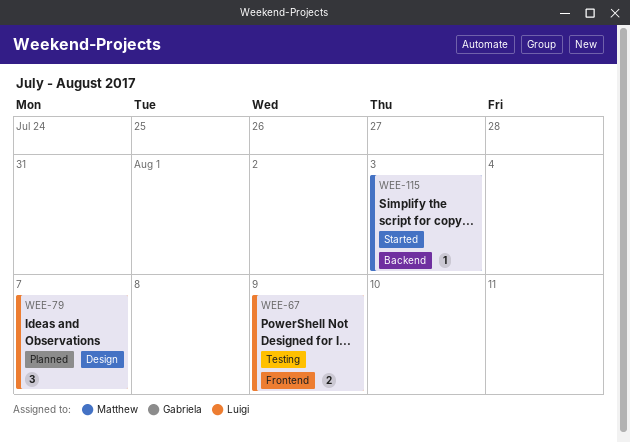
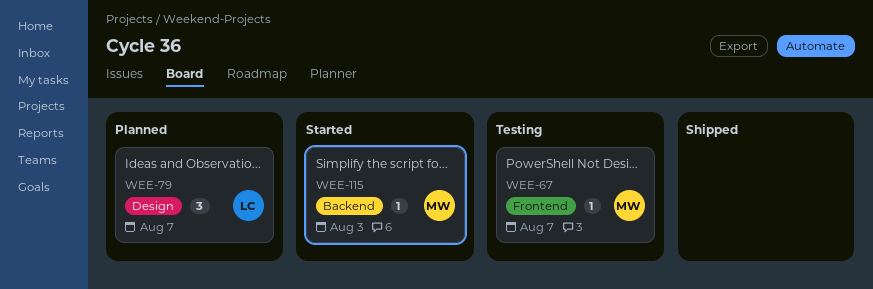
WEE-67, owner: Luigi -> Matthew
WEE-67, estimate: 2 -> 1
WEE-67, due: Aug 9 -> Aug 7

